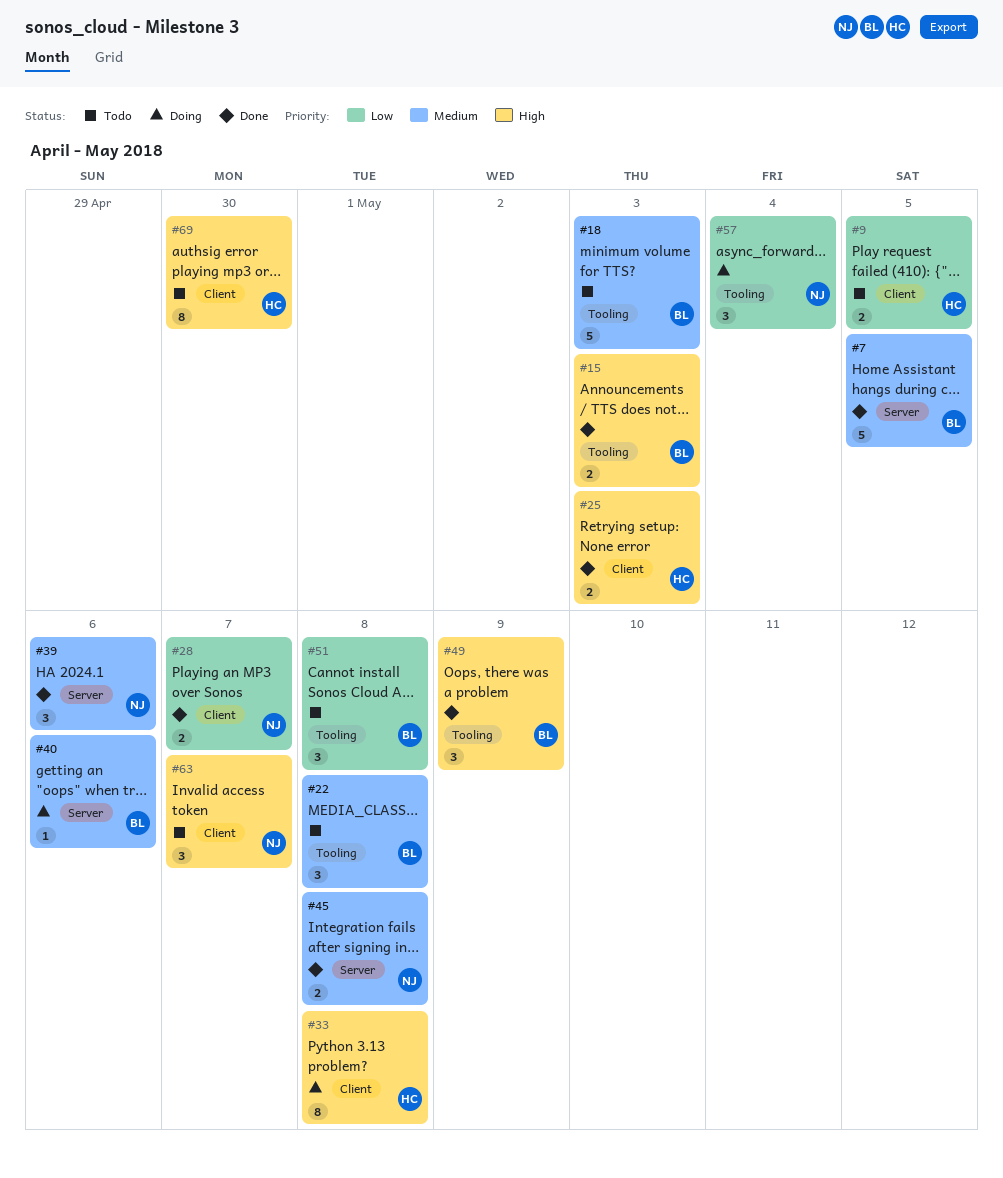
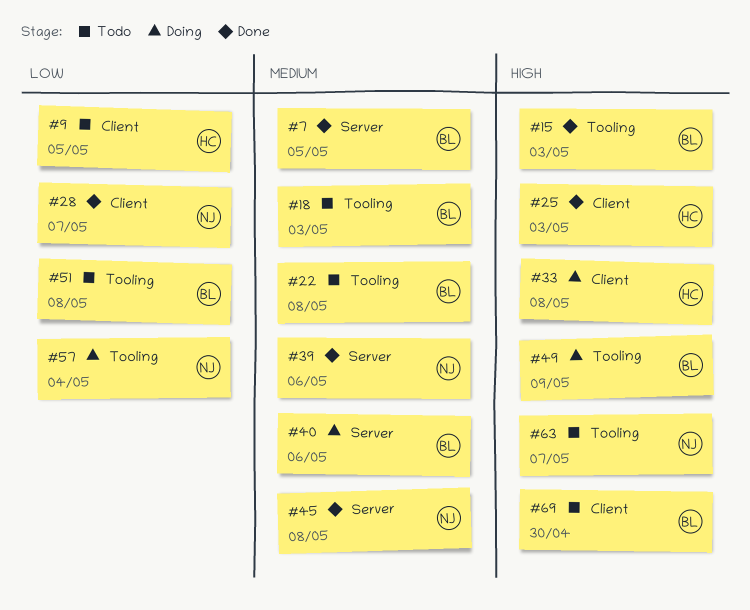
#49, status: Done -> Doing
#63, label: Client -> Tooling
#69, owner: HC -> BL

